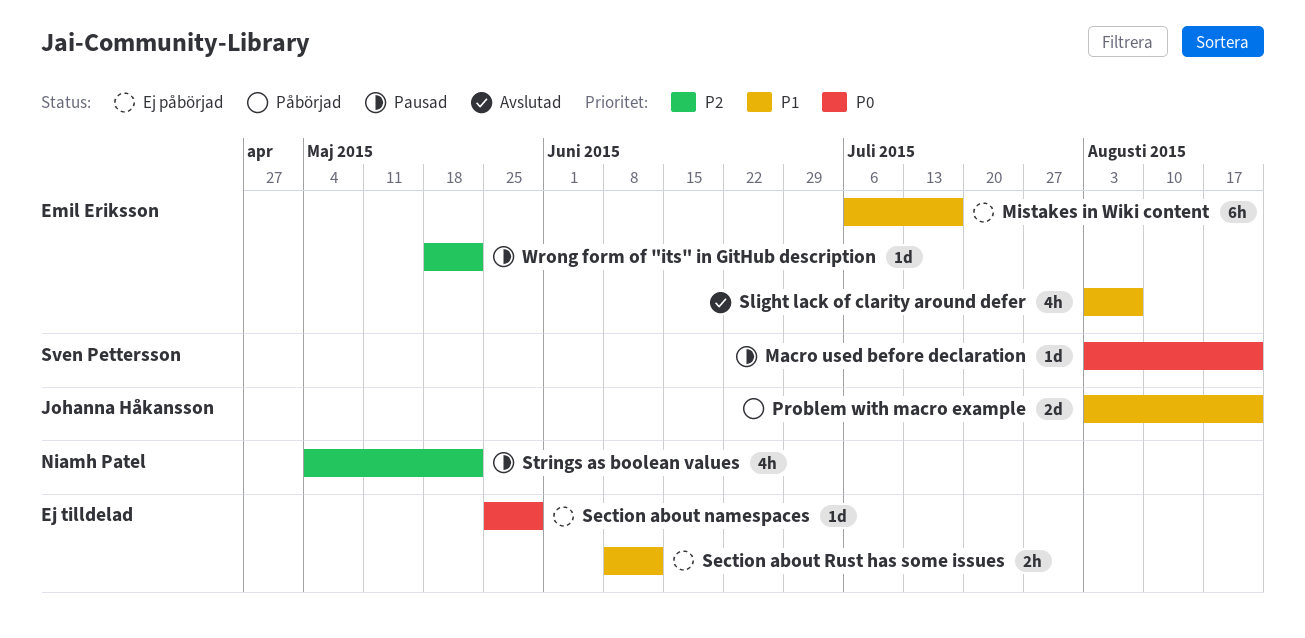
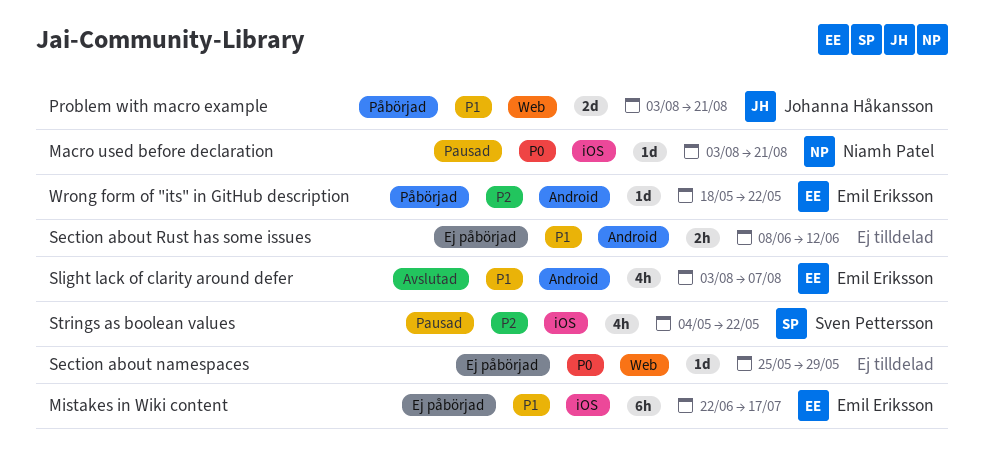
Macro used before declaration, owner: Sven Pettersson -> Niamh Patel
Mistakes in Wiki content, start: Jul 6 -> Jun 22
Strings as boolean values, owner: Niamh Patel -> Sven Pettersson
Wrong form of "its" in GitHub description, status: Pausad -> Påbörjad

